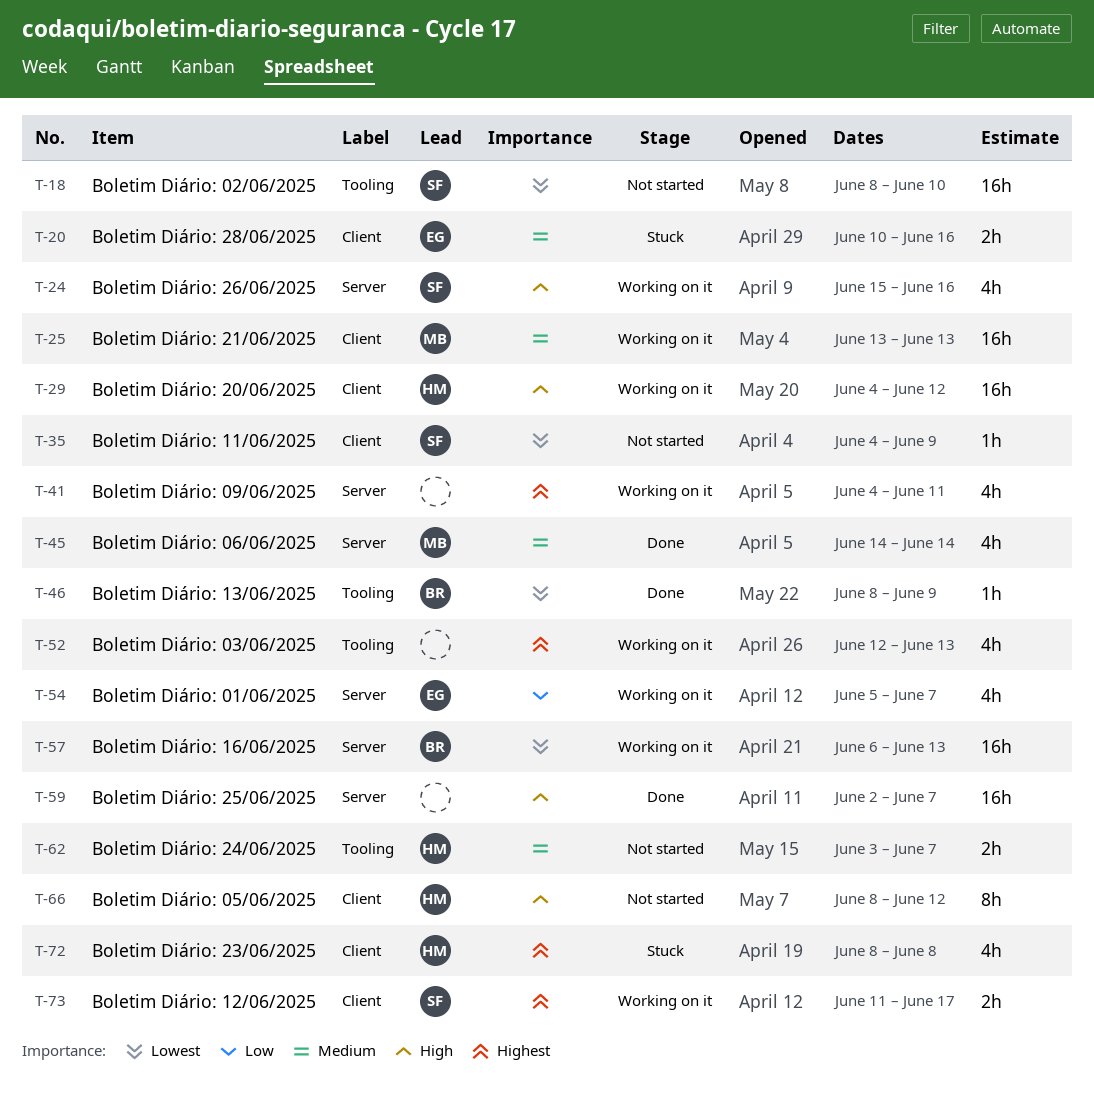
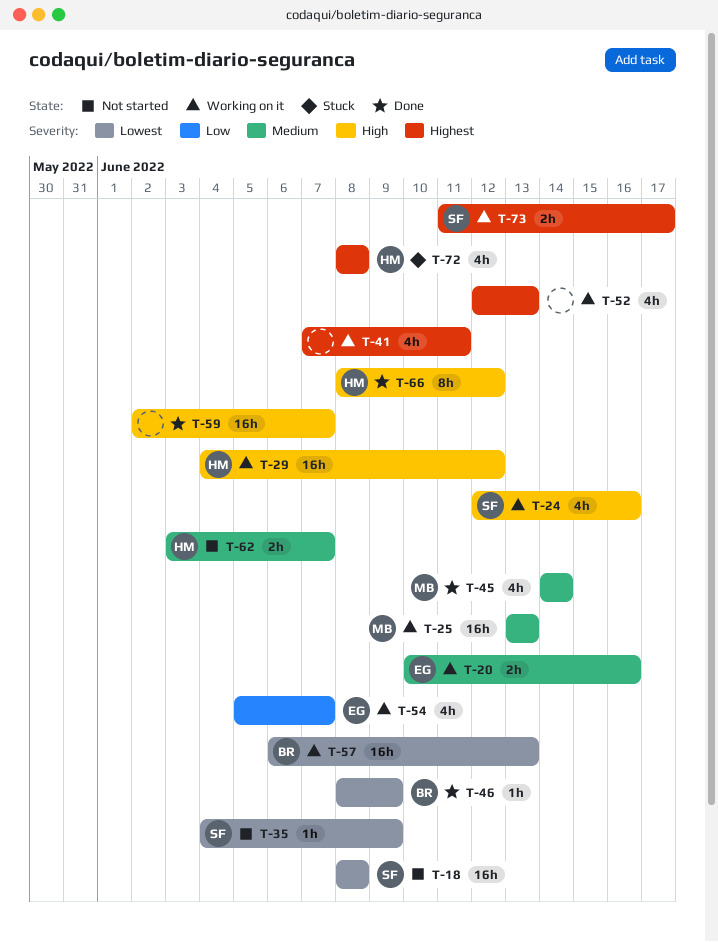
T-18, due: Jun 10 -> Jun 8
T-20, status: Stuck -> Working on it
T-24, start: Jun 15 -> Jun 12
T-41, start: Jun 4 -> Jun 7
T-66, status: Not started -> Done

